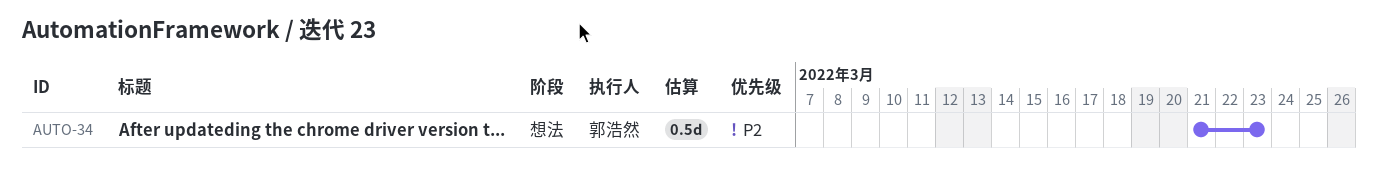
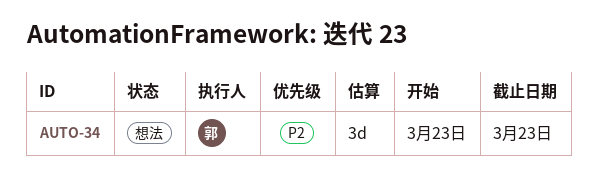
AUTO-34, estimate: 0.5d -> 3d
AUTO-34, start: Mar 21 -> Mar 23

